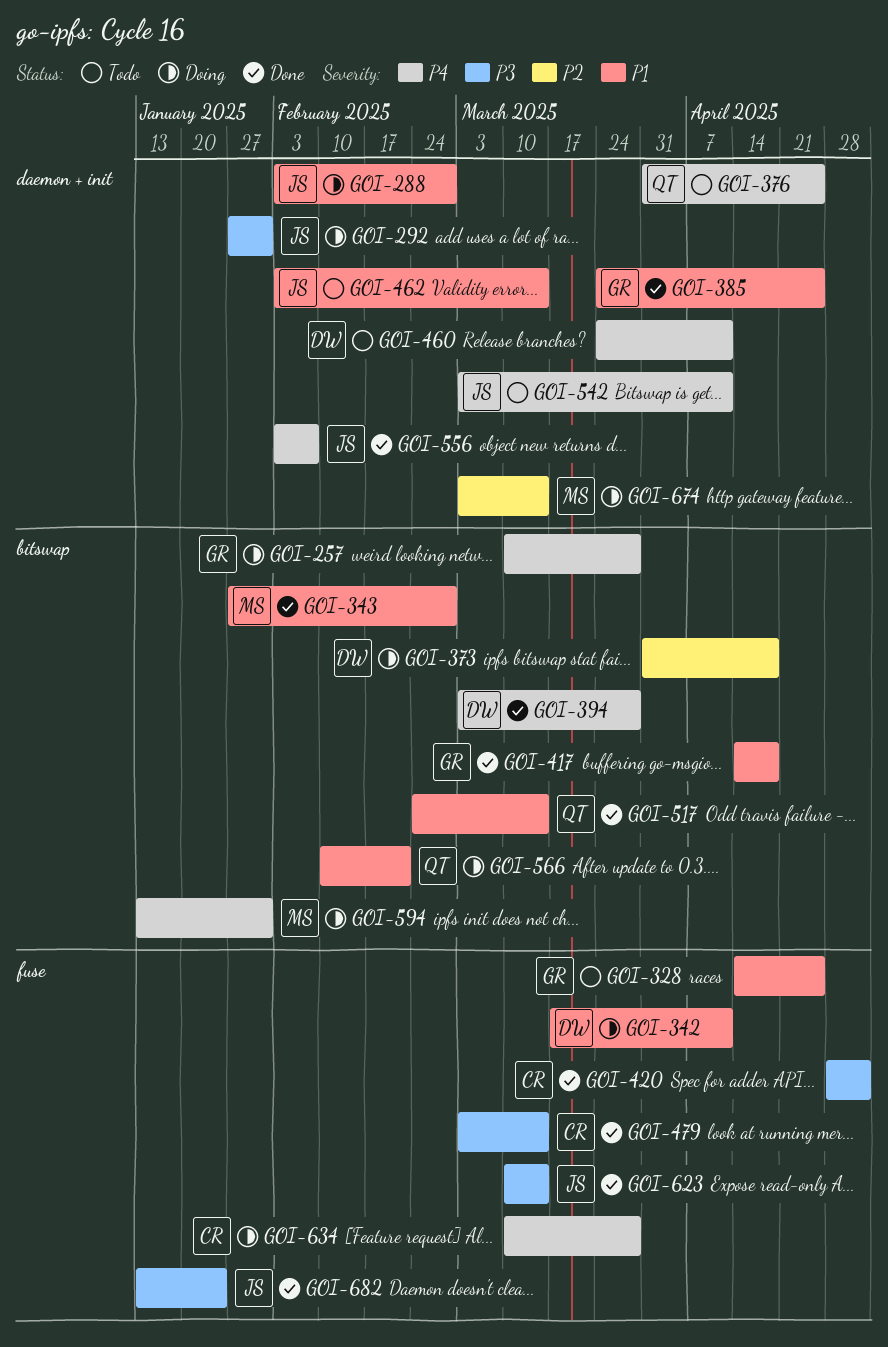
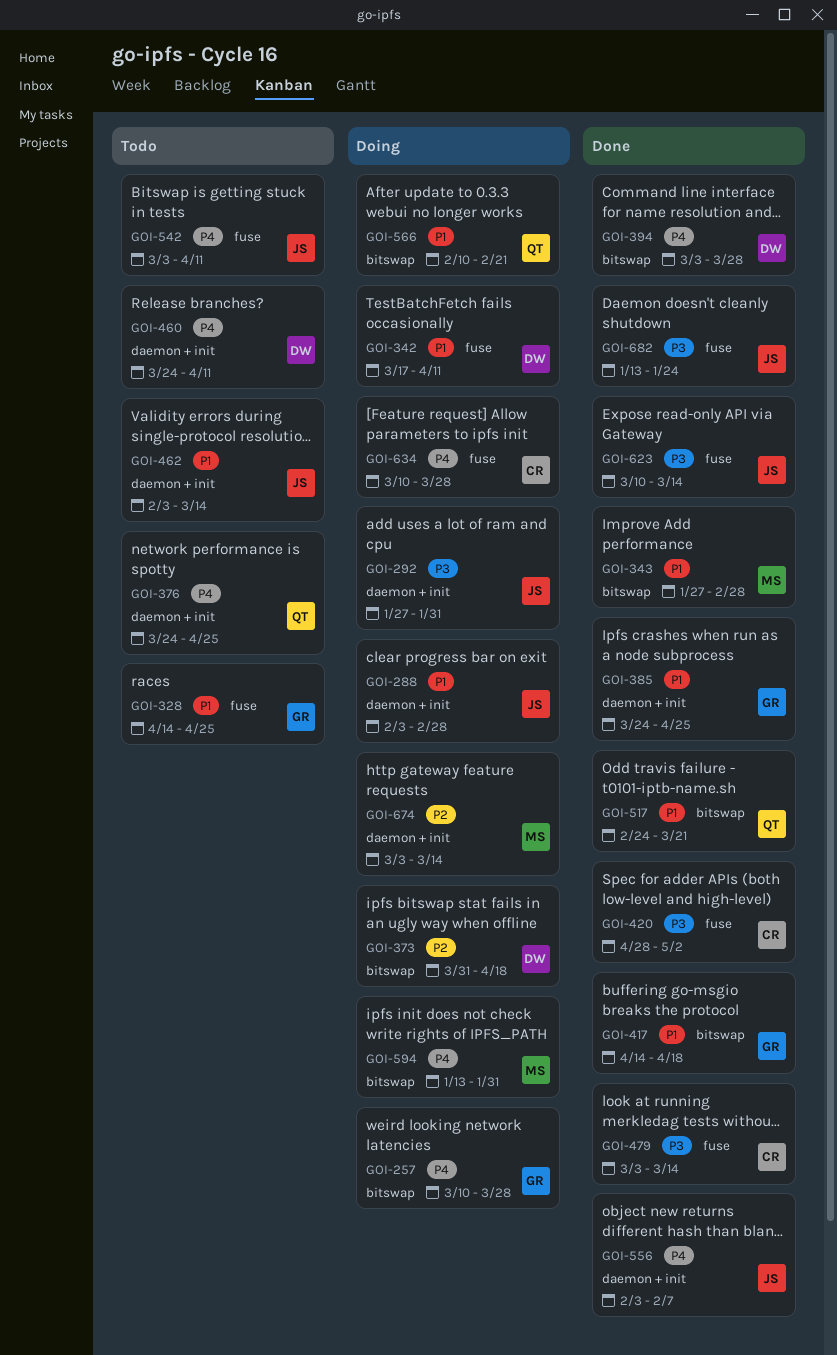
GOI-376, start: Mar 31 -> Mar 24
GOI-517, due: Mar 14 -> Mar 21
GOI-542, label: daemon + init -> fuse

